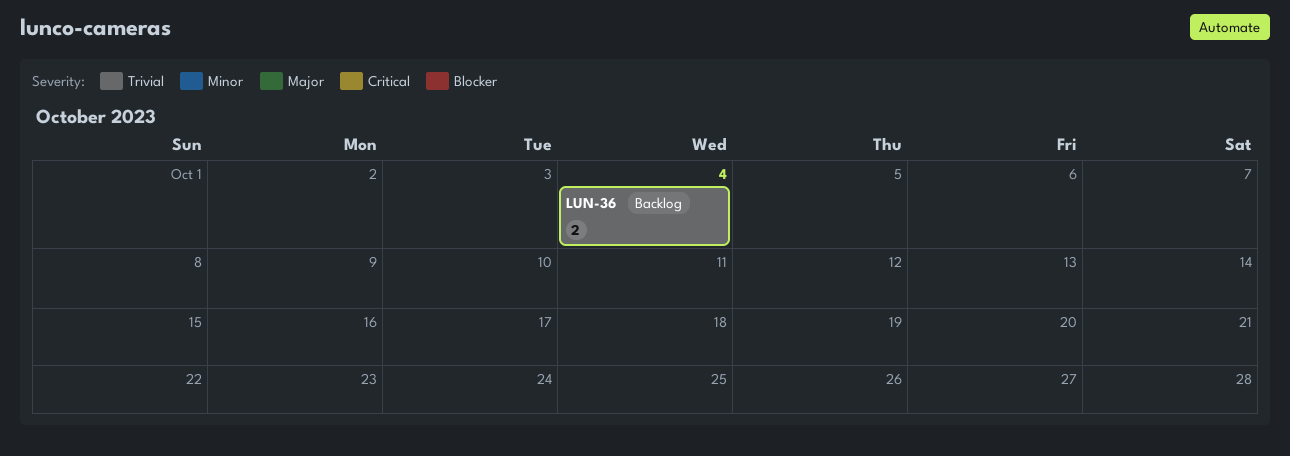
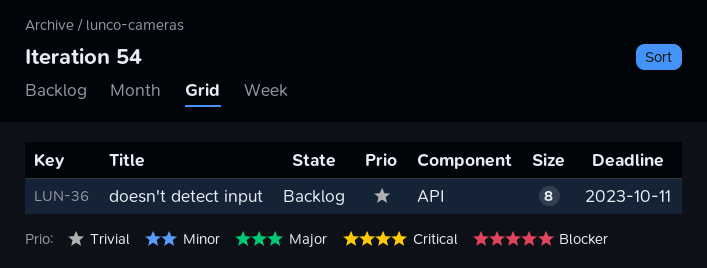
LUN-36, estimate: 2 -> 8
LUN-36, due: Oct 4 -> Oct 11

